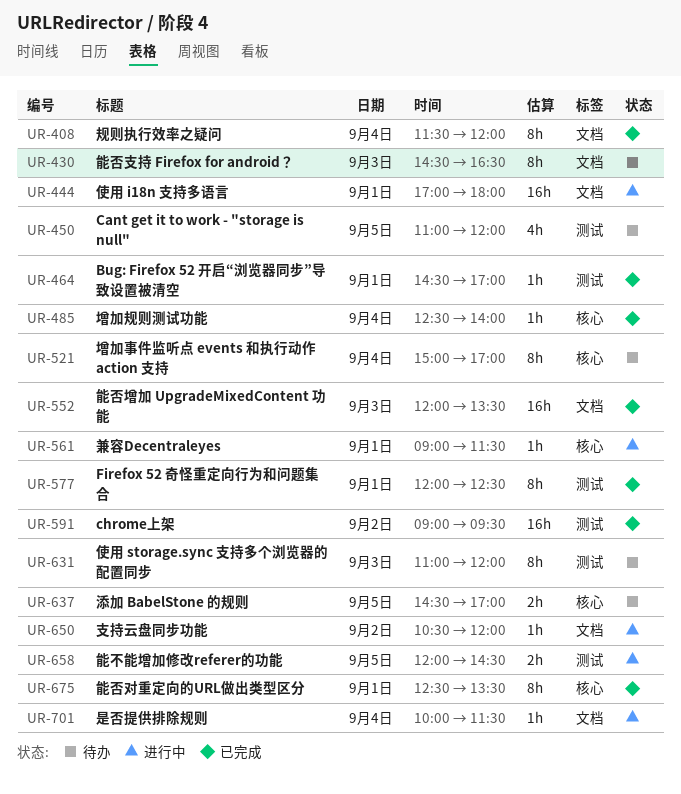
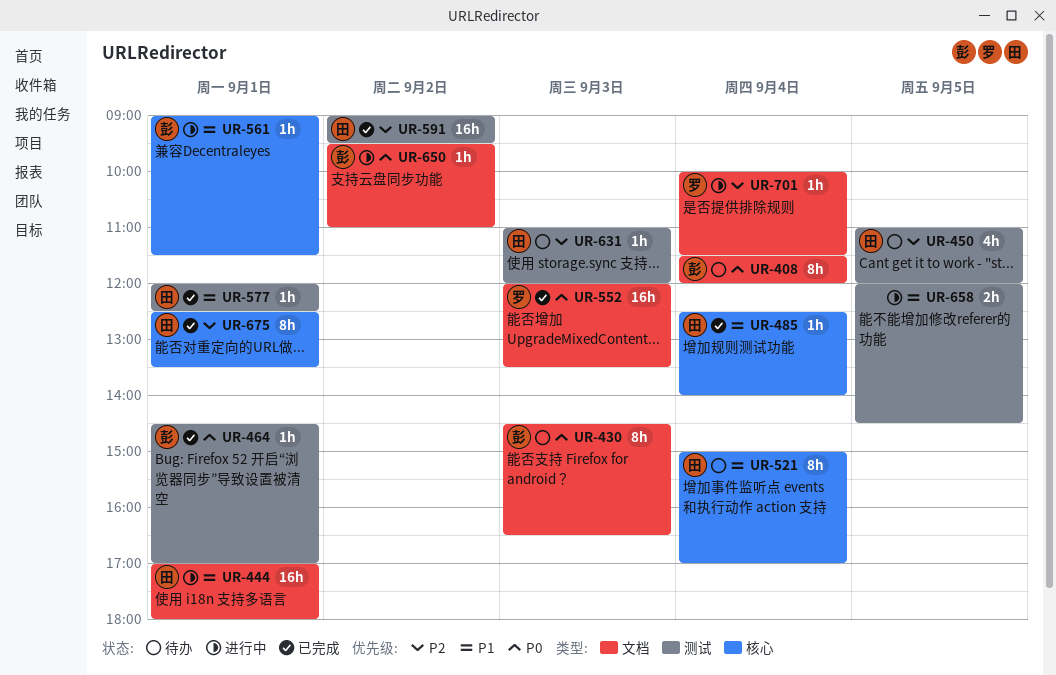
UR-408, status: 已完成 -> 待办
UR-577, estimate: 8h -> 1h
UR-631, estimate: 8h -> 1h
UR-637: present -> none
UR-650, begins: 10:30 -> 09:30
UR-650, ends: 12:00 -> 11:00

